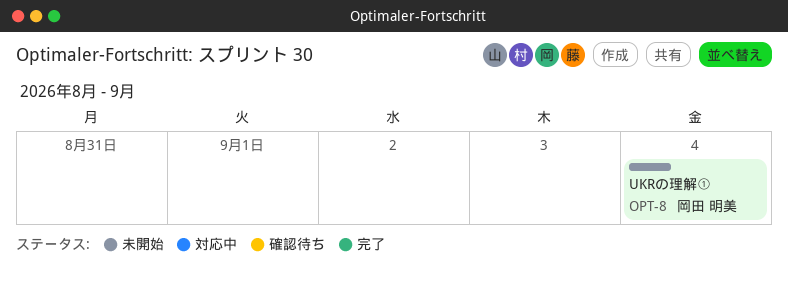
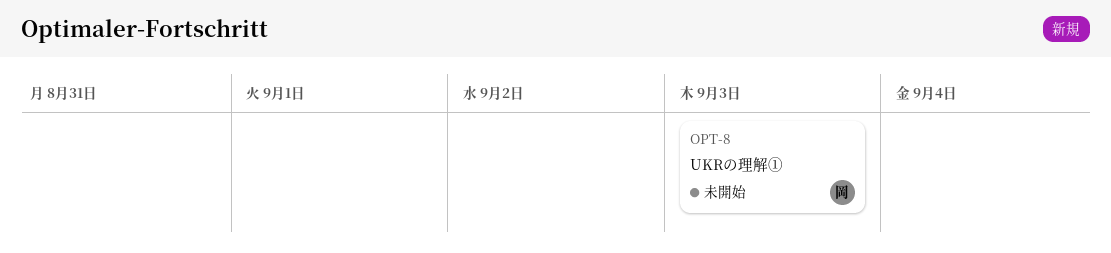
OPT-8, due: Sep 4 -> Sep 3

